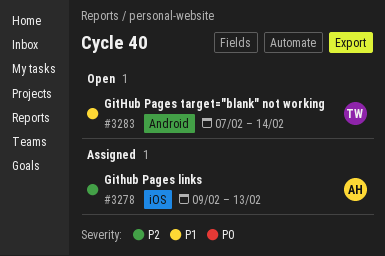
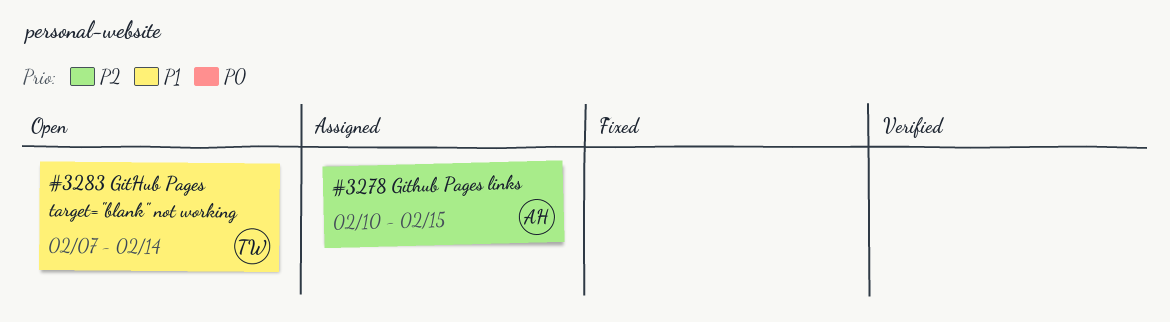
#3278, start: Feb 9 -> Feb 10
#3278, due: Feb 13 -> Feb 15

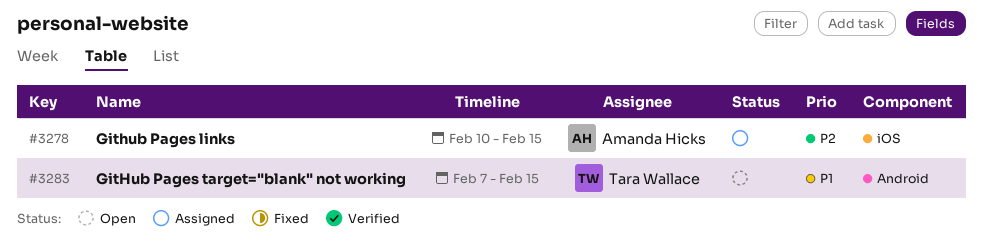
#3283, due: Feb 14 -> Feb 15

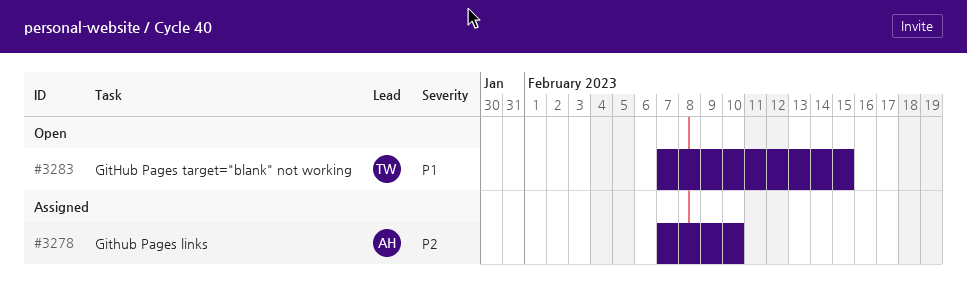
#3278, start: Feb 10 -> Feb 7
#3278, due: Feb 15 -> Feb 10

